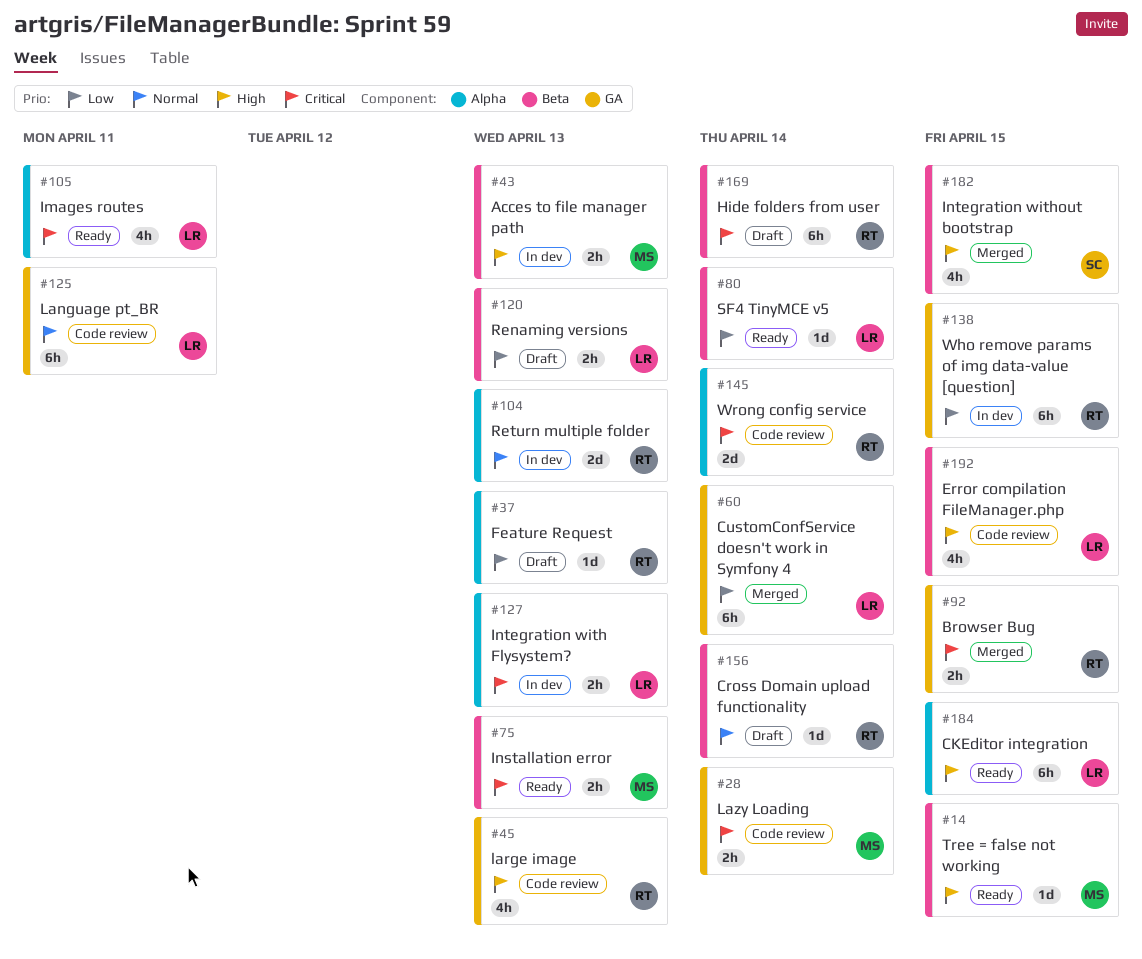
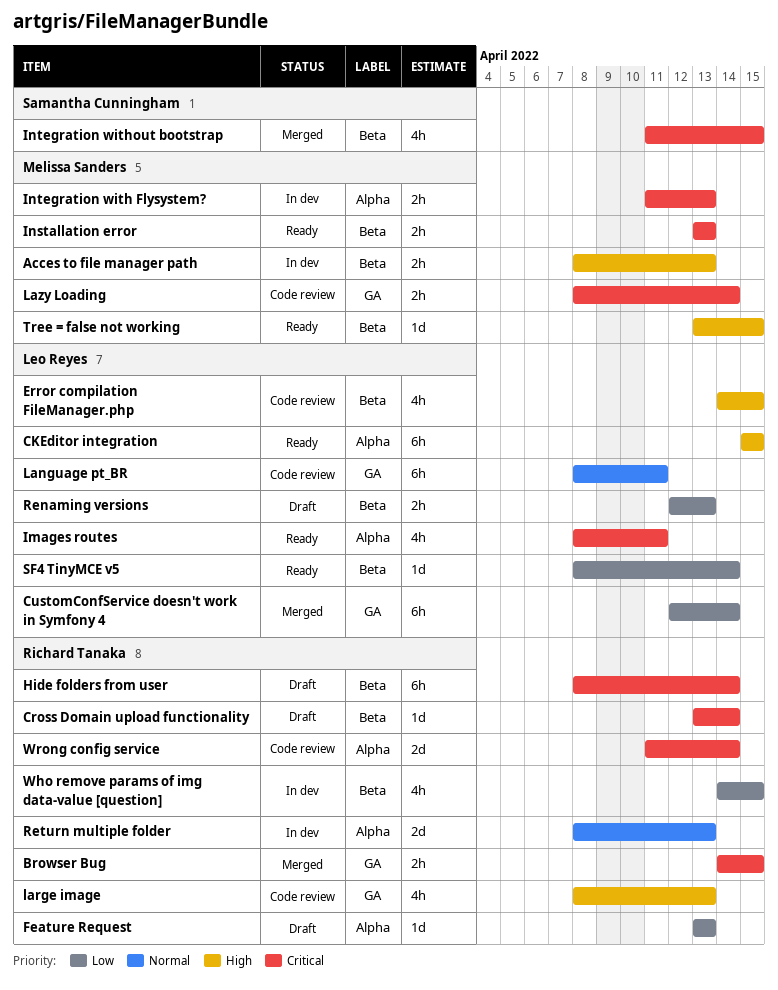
Cross Domain upload functionality, priority: Normal -> Critical
Integration with Flysystem?, owner: Leo Reyes -> Melissa Sanders
Integration without bootstrap, priority: High -> Critical
Who remove params of img data-value [question], label: GA -> Beta
Who remove params of img data-value [question], estimate: 6h -> 4h

